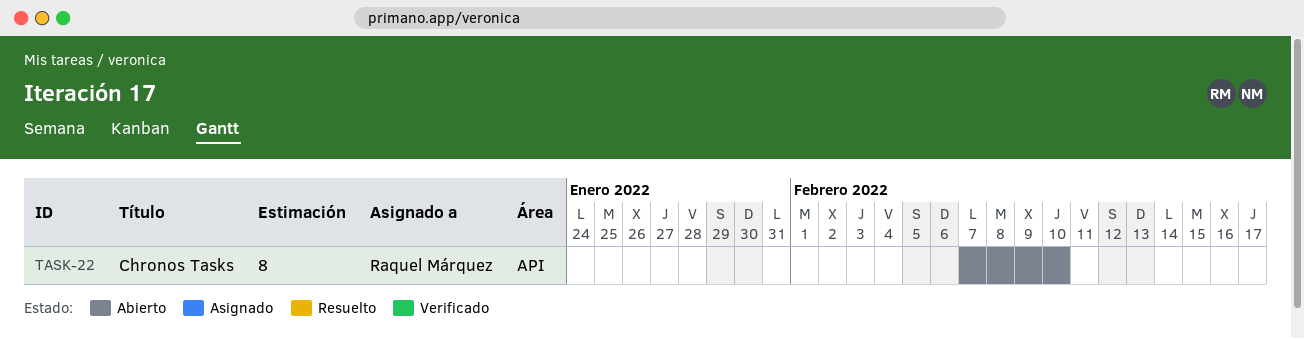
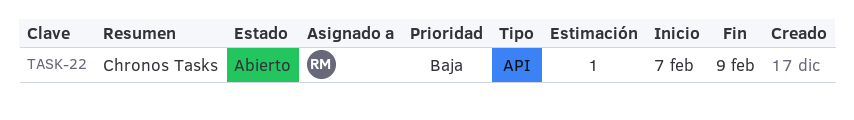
TASK-22, estimate: 8 -> 1
TASK-22, due: Feb 10 -> Feb 9

